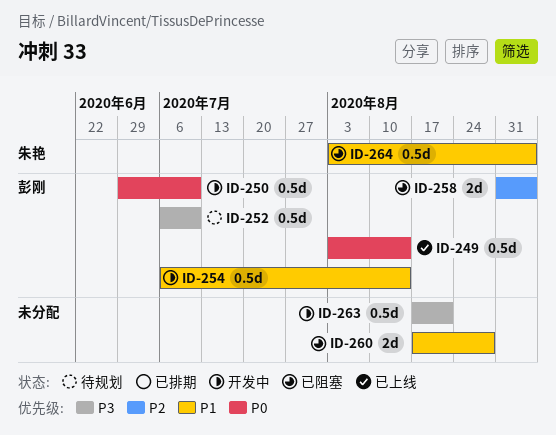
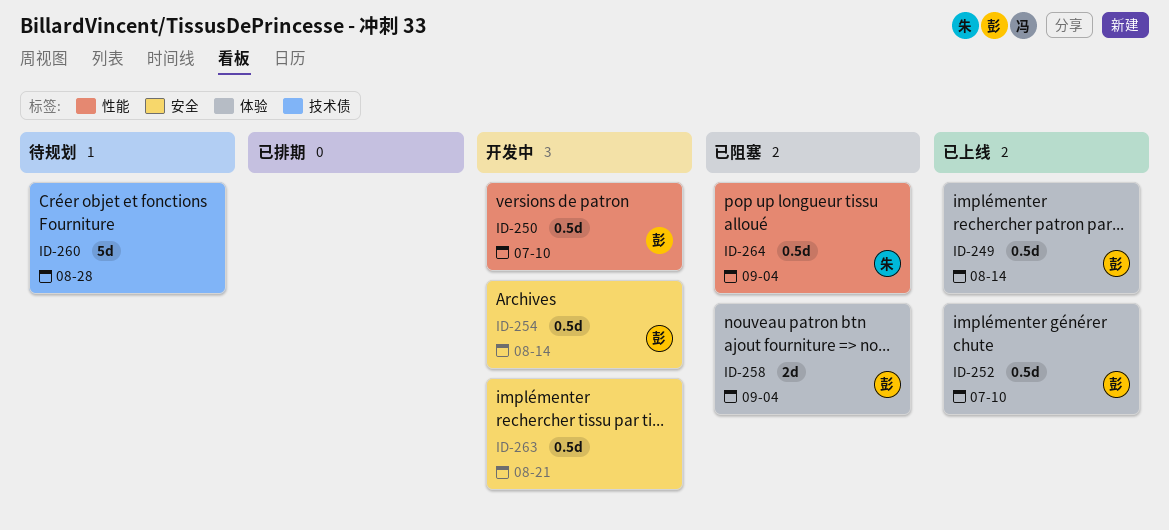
ID-252, status: 待规划 -> 已上线
ID-260, status: 已阻塞 -> 待规划
ID-260, estimate: 2d -> 5d

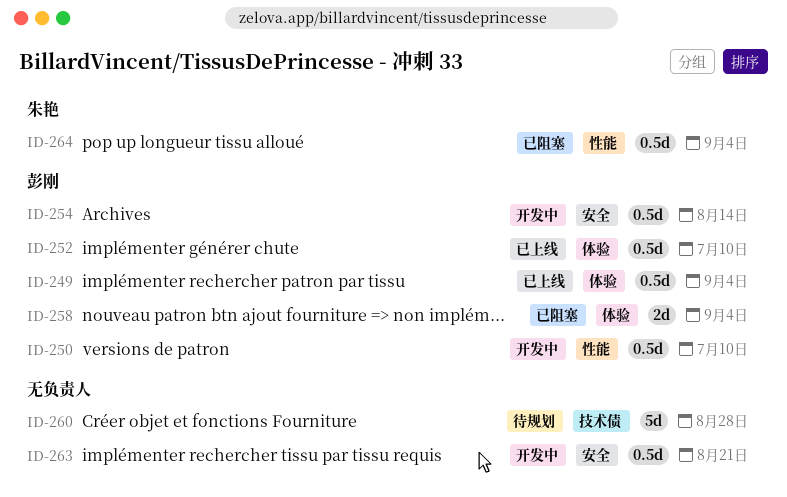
ID-249, due: Aug 14 -> Sep 4

